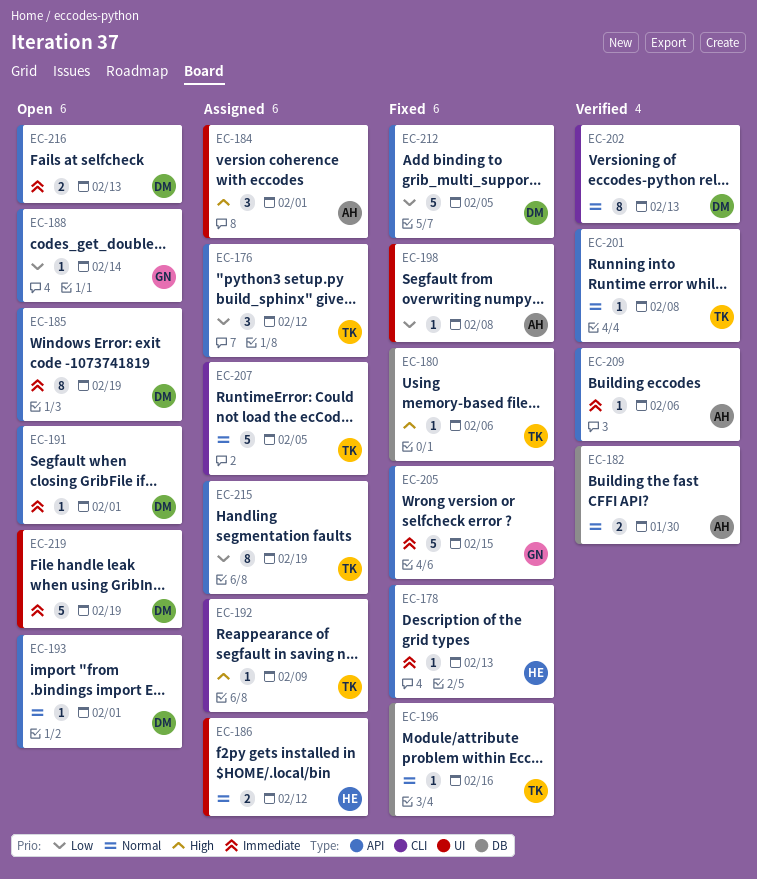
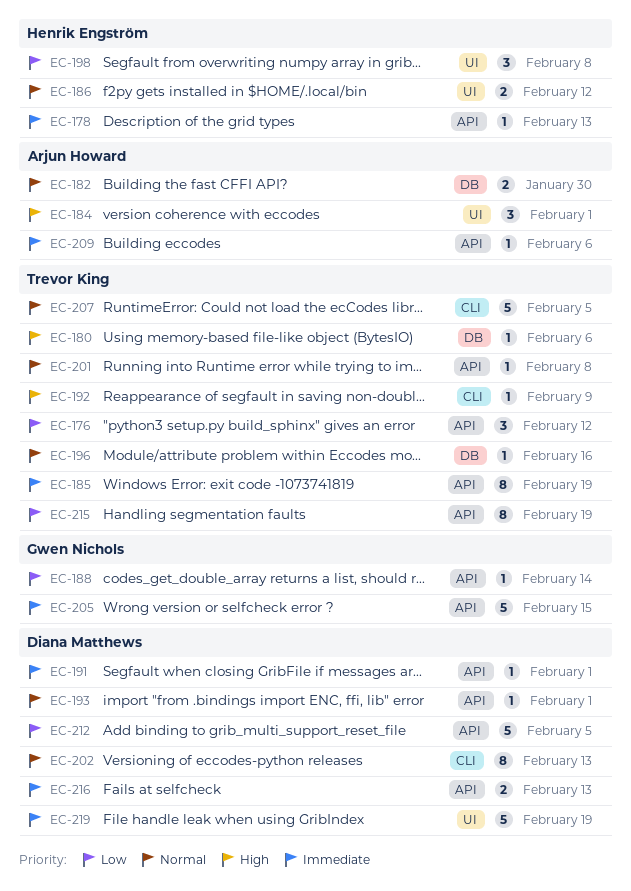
EC-185, owner: Diana Matthews -> Trevor King
EC-198, owner: Arjun Howard -> Henrik Engström
EC-198, estimate: 1 -> 3

